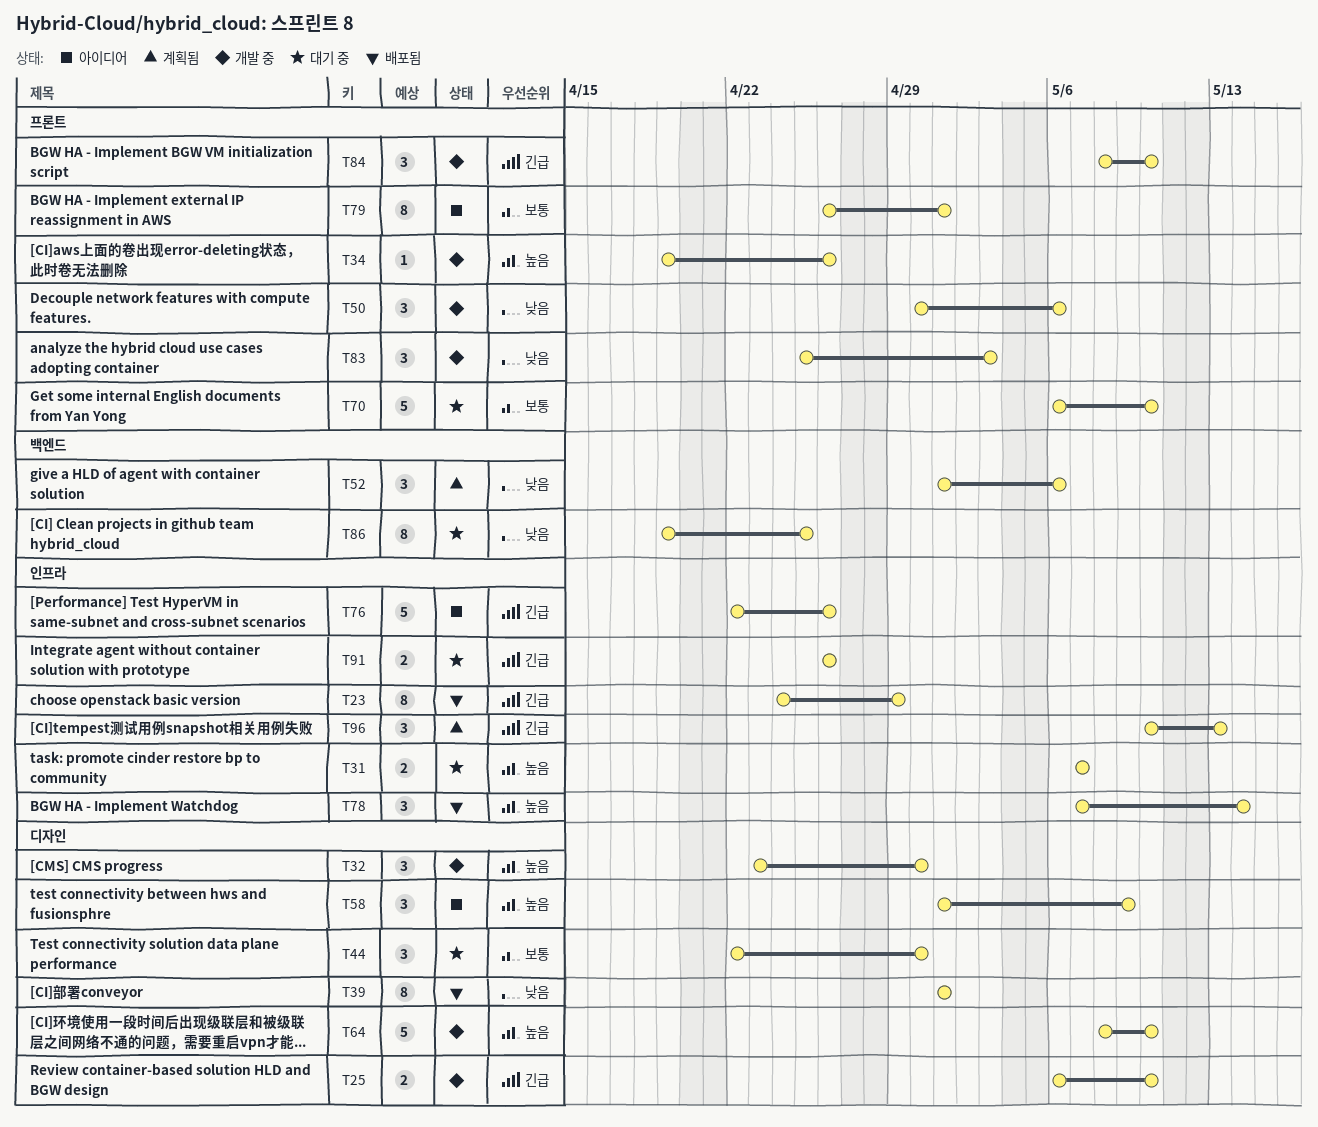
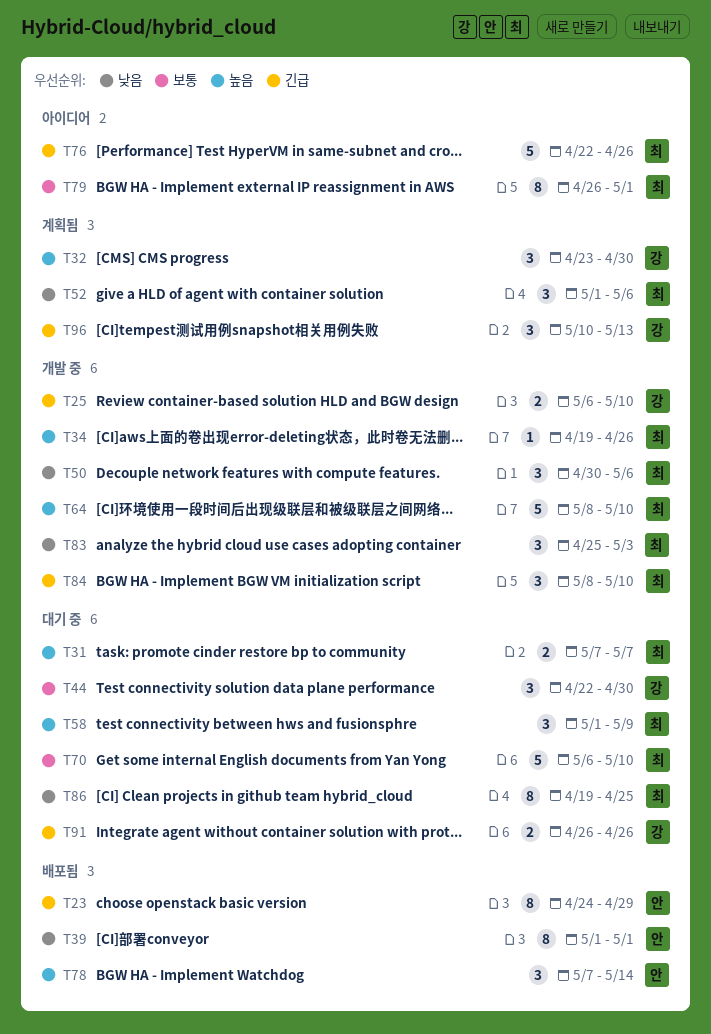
T32, status: 개발 중 -> 계획됨
T58, status: 아이디어 -> 대기 중

